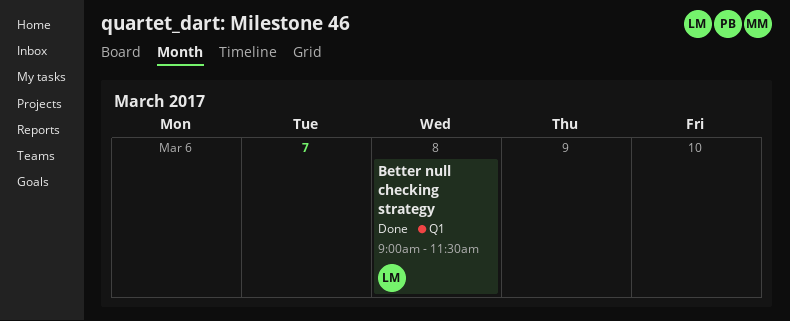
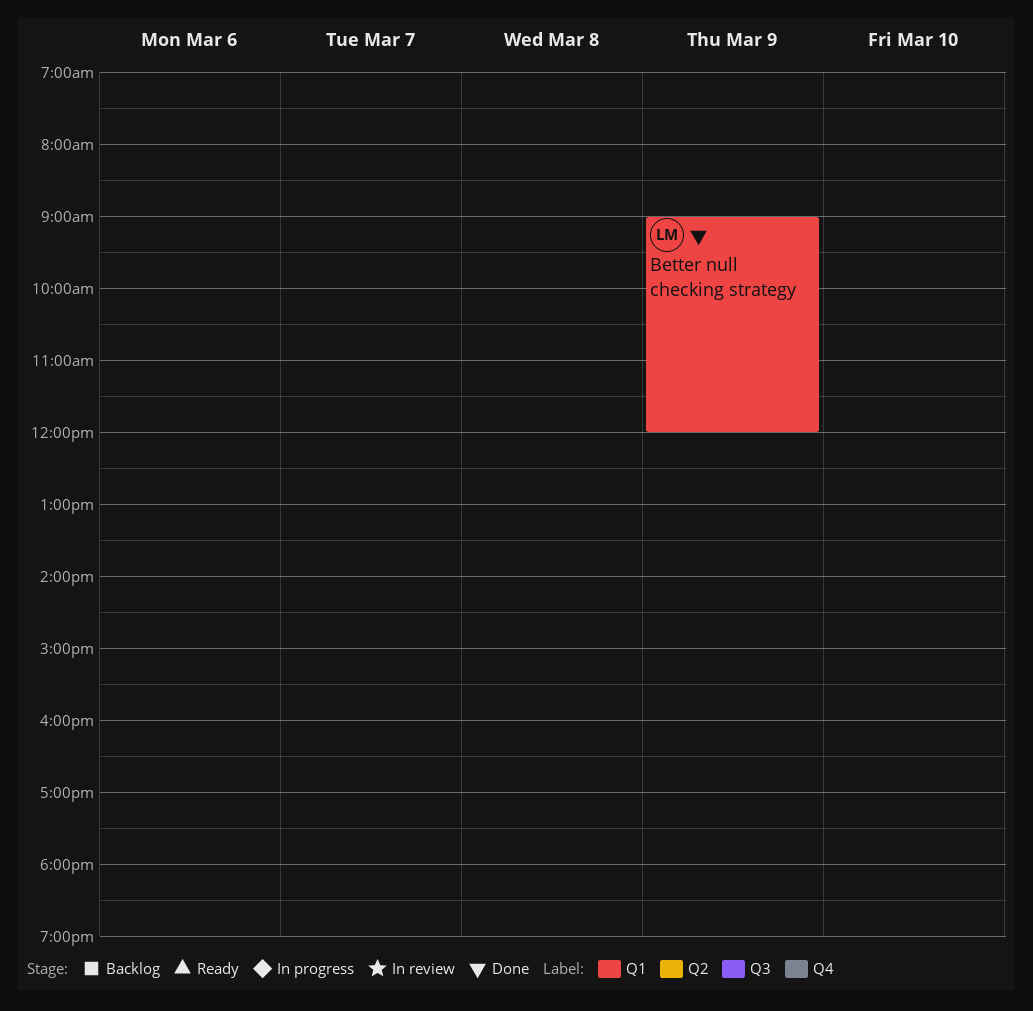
Better null checking strategy, day: Mar 8 -> Mar 9
Better null checking strategy, ends: 11:30 -> 12:00

